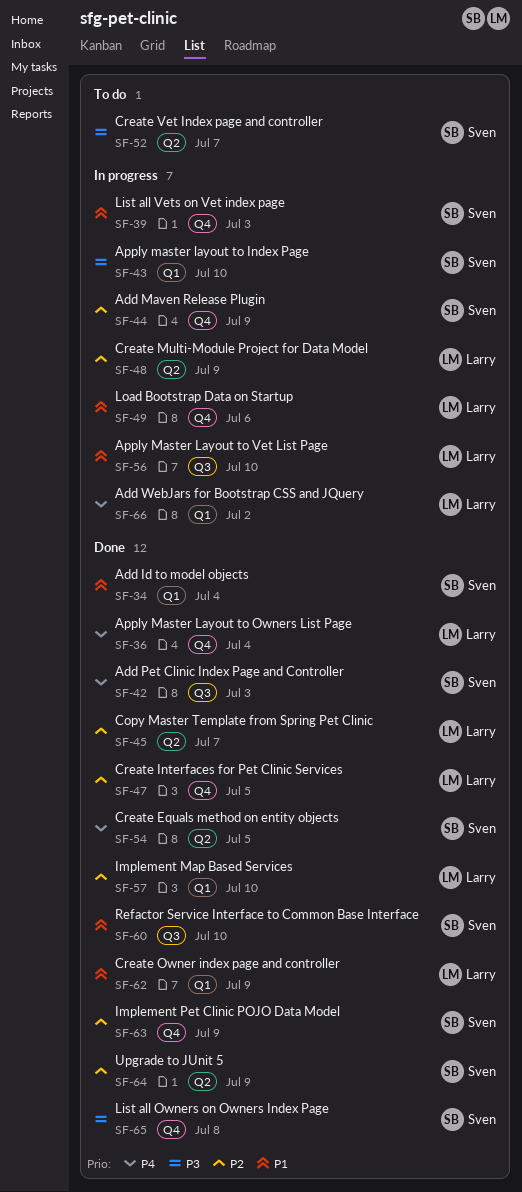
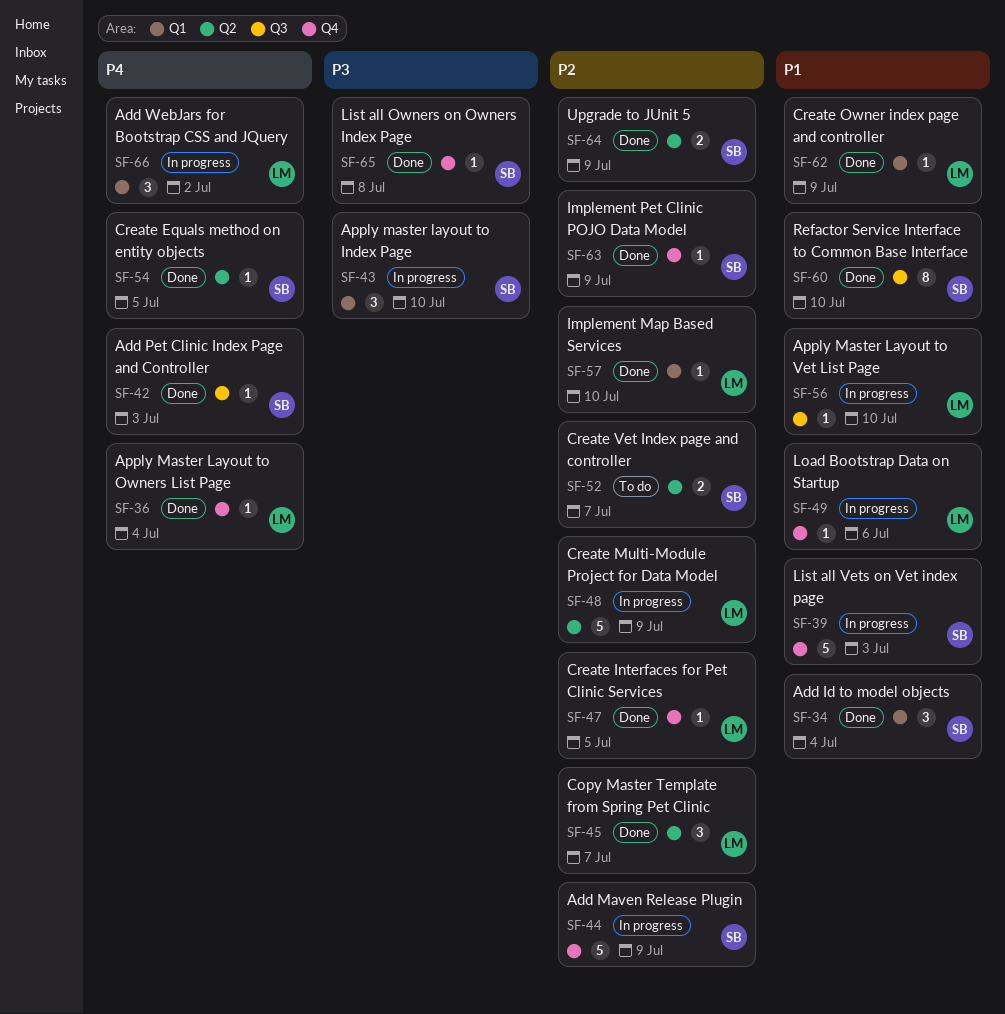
SF-52, priority: P3 -> P2

